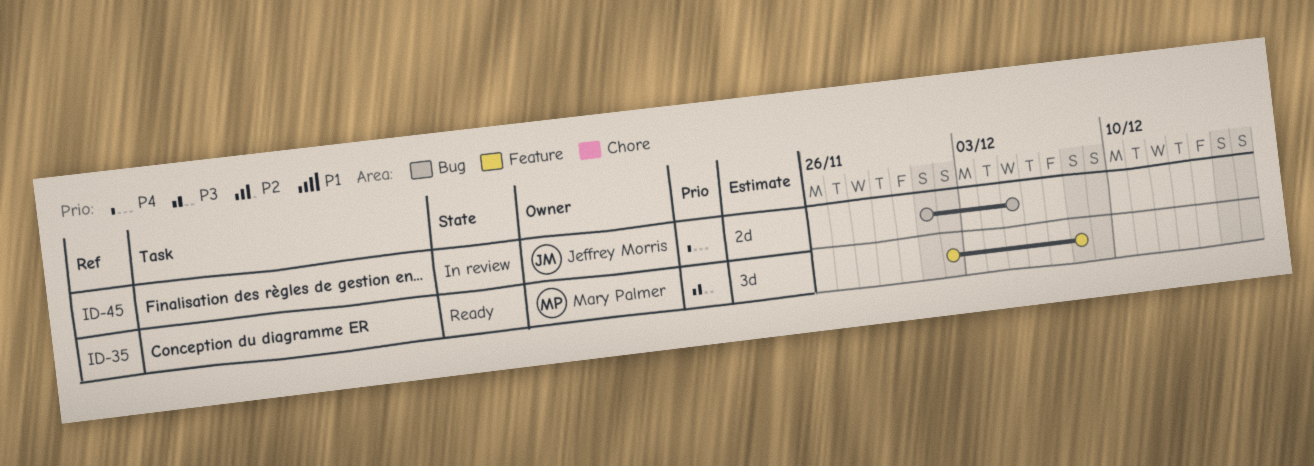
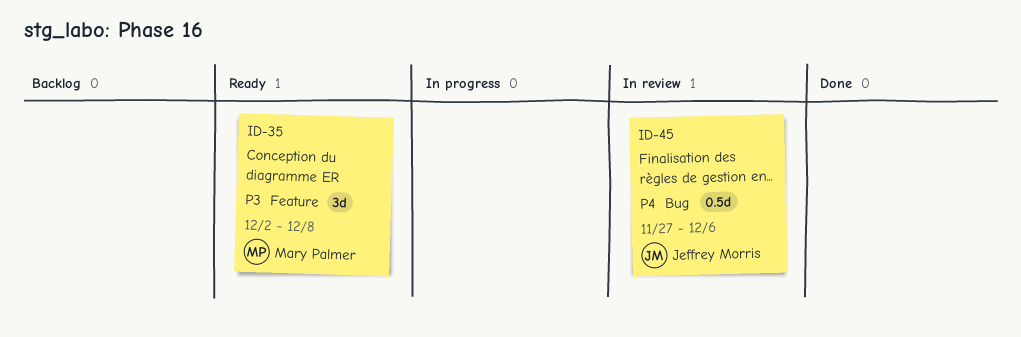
ID-45, estimate: 2d -> 0.5d
ID-45, start: Dec 1 -> Nov 27
ID-45, due: Dec 5 -> Dec 6

